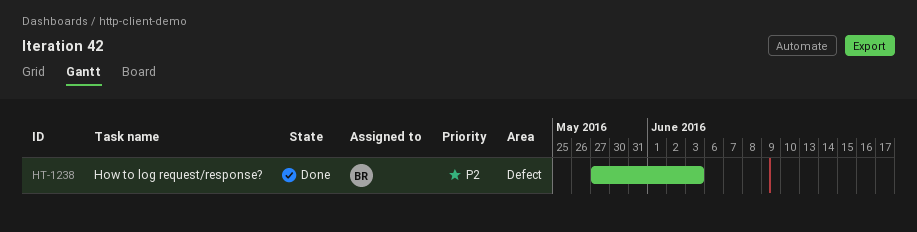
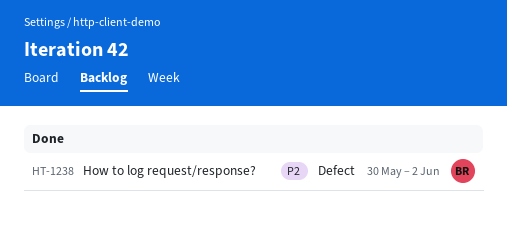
HT-1238, start: May 27 -> May 30
HT-1238, due: Jun 3 -> Jun 2

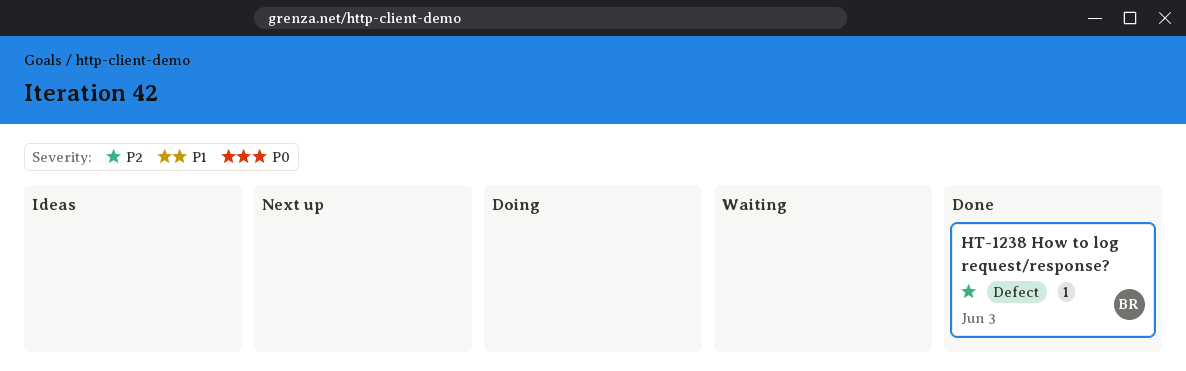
HT-1238, due: Jun 2 -> Jun 3

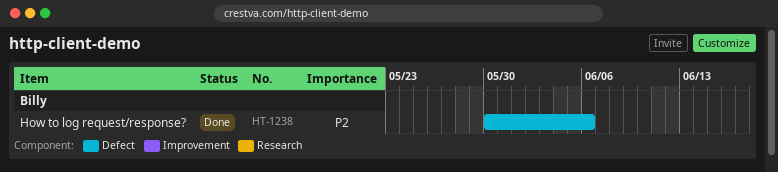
HT-1238, due: Jun 3 -> Jun 6

